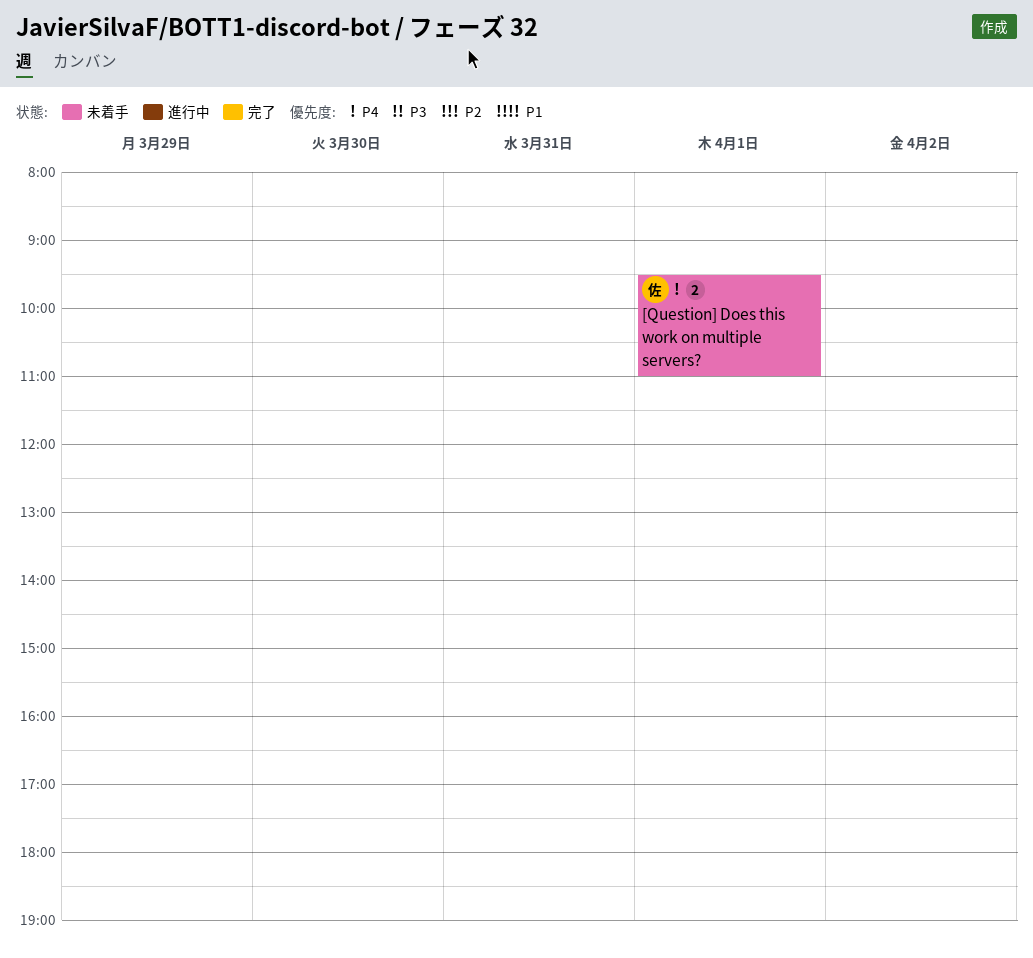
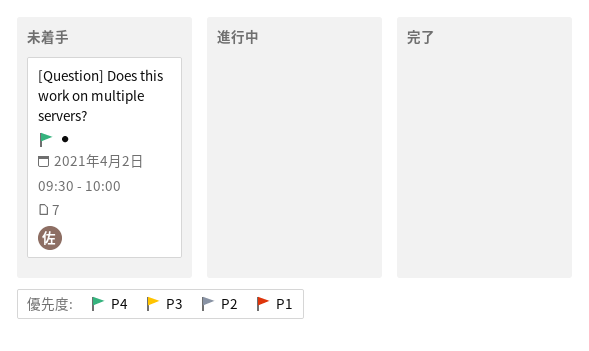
[Question] Does this work on multiple servers?, estimate: 2 -> 1
[Question] Does this work on multiple servers?, day: Apr 1 -> Apr 2
[Question] Does this work on multiple servers?, ends: 11:00 -> 10:00

